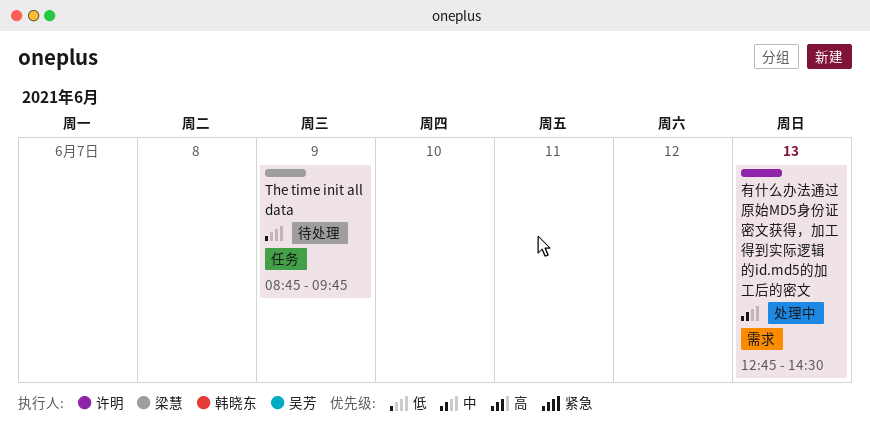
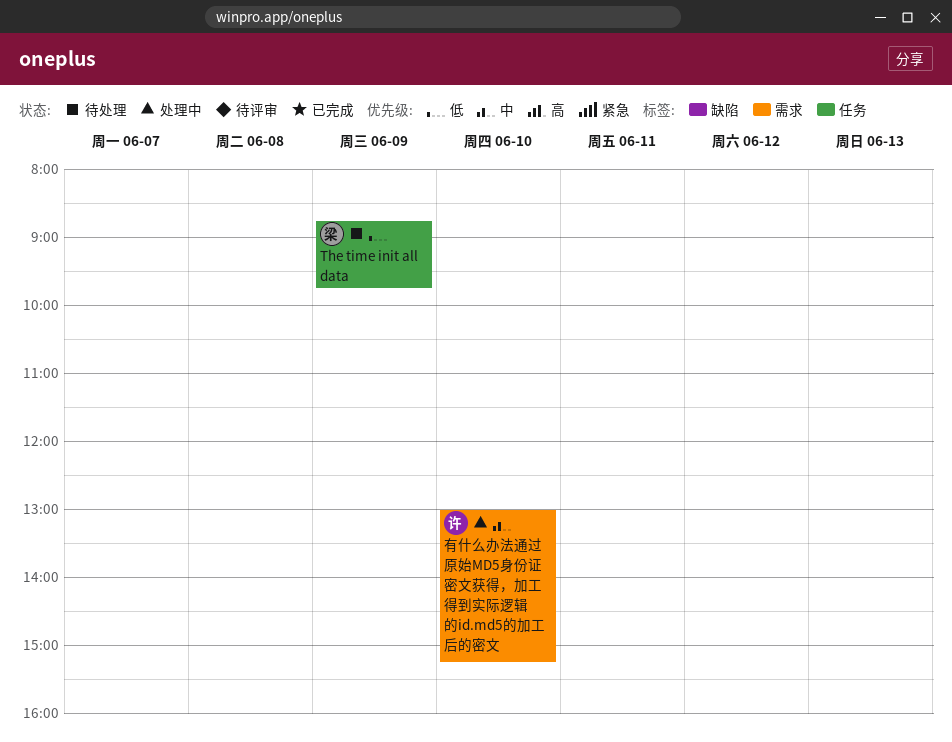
有什么办法通过原始MD5身份证密文获得，加工得到实际逻辑的id.md5的加工后的密文, day: Jun 13 -> Jun 10
有什么办法通过原始MD5身份证密文获得，加工得到实际逻辑的id.md5的加工后的密文, begins: 12:45 -> 13:00
有什么办法通过原始MD5身份证密文获得，加工得到实际逻辑的id.md5的加工后的密文, ends: 14:30 -> 15:15

